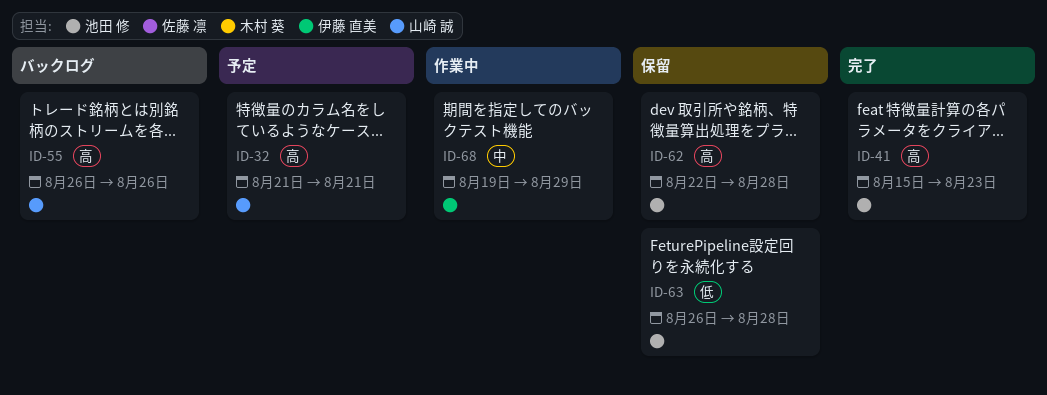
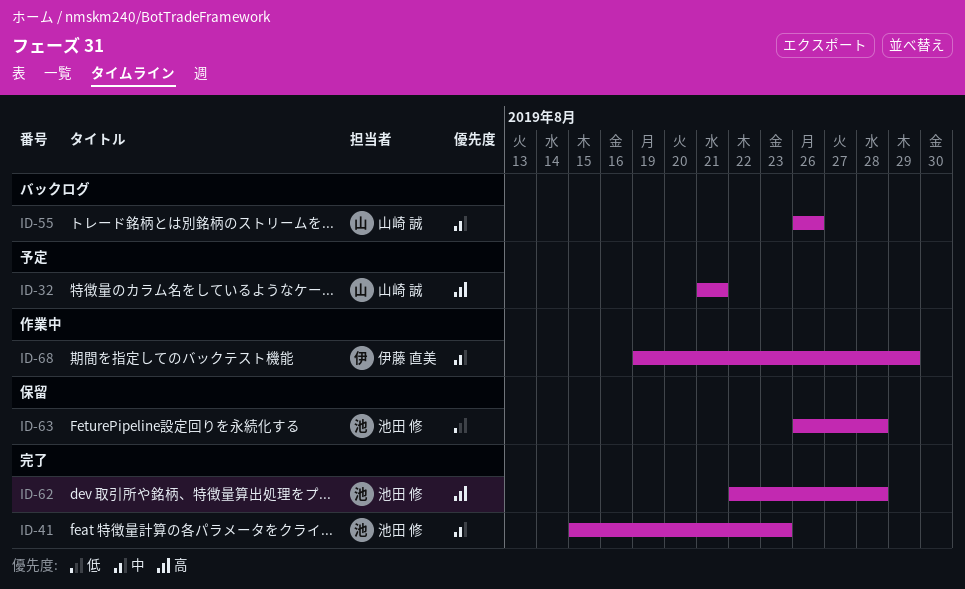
ID-41, priority: 高 -> 中
ID-55, priority: 高 -> 中
ID-62, status: 保留 -> 完了

